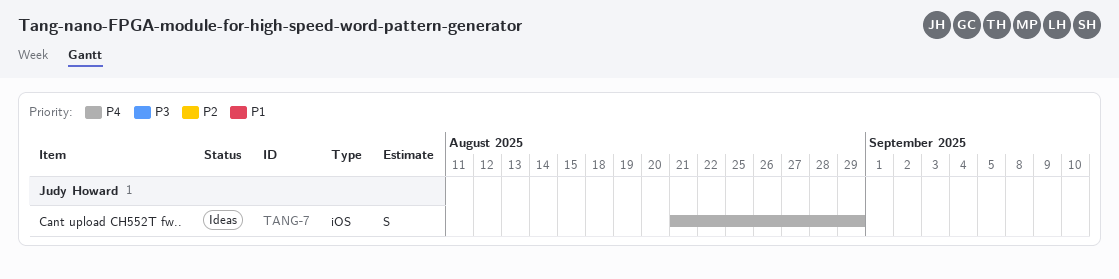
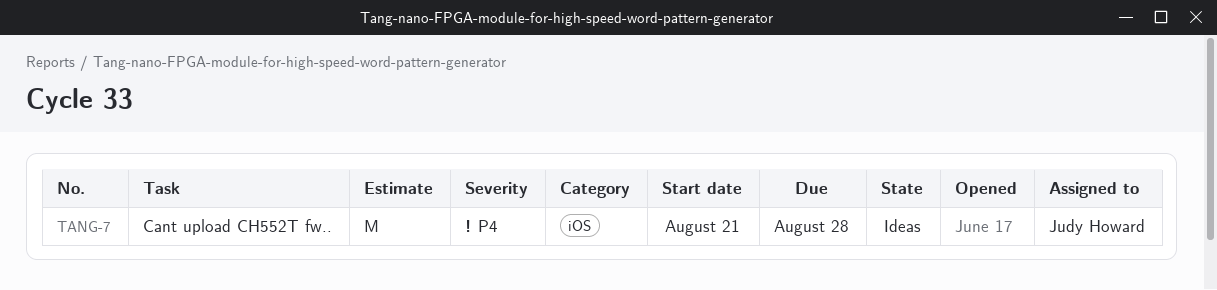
TANG-7, estimate: S -> M
TANG-7, due: Aug 29 -> Aug 28

